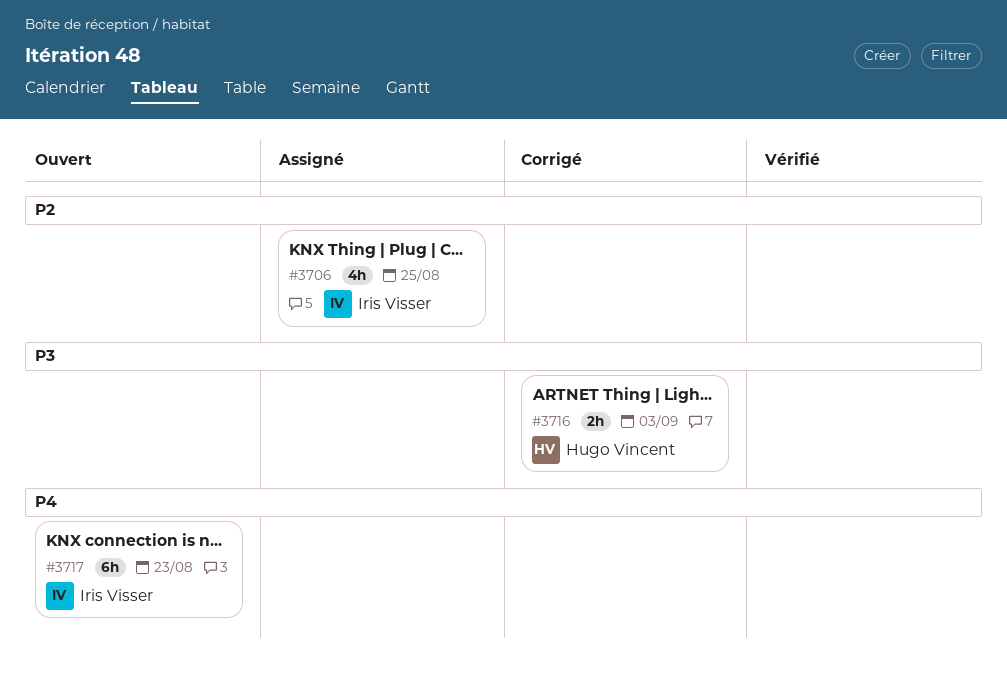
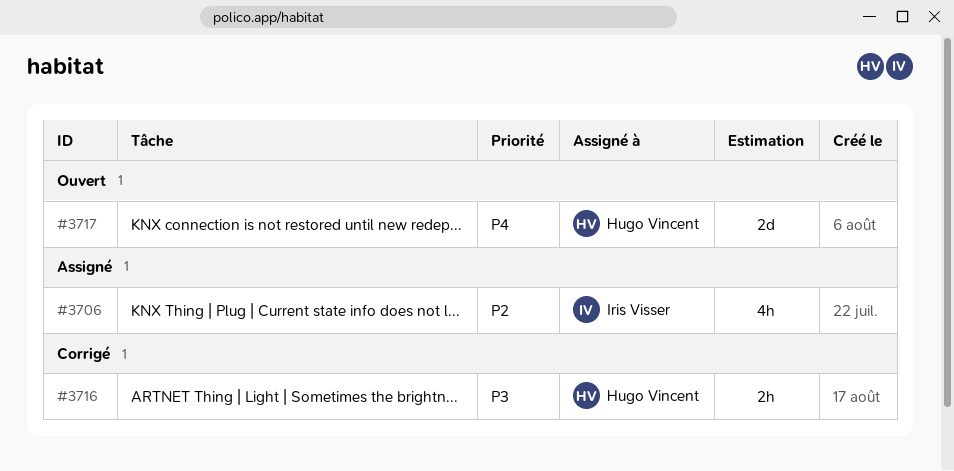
#3717, owner: Iris Visser -> Hugo Vincent
#3717, estimate: 6h -> 2d

